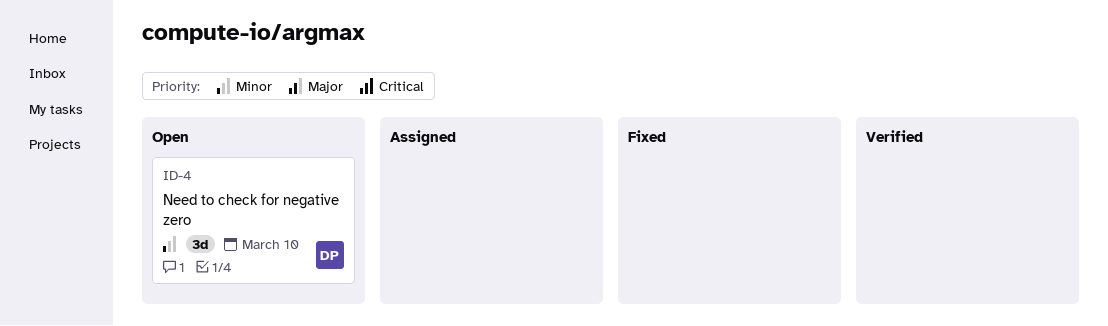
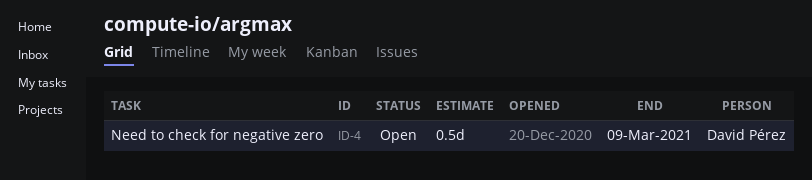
ID-4, estimate: 3d -> 0.5d
ID-4, due: Mar 10 -> Mar 9

